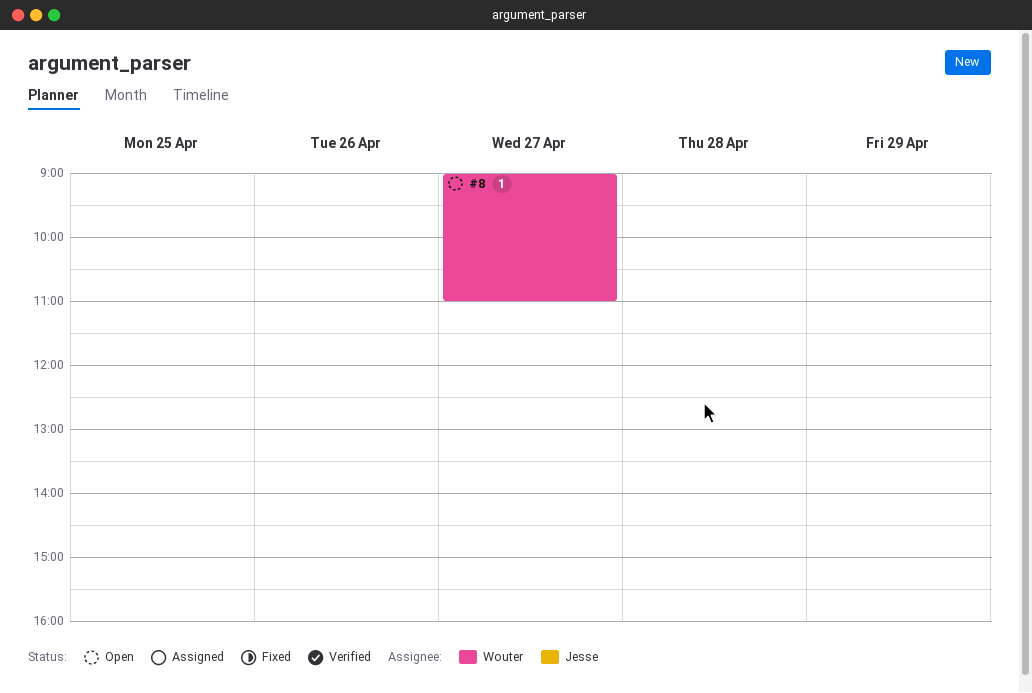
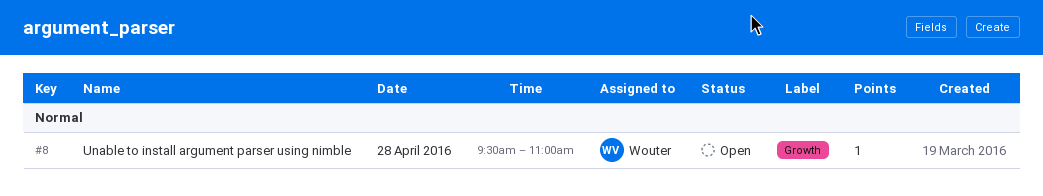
#8, day: Apr 27 -> Apr 28
#8, begins: 09:00 -> 09:30

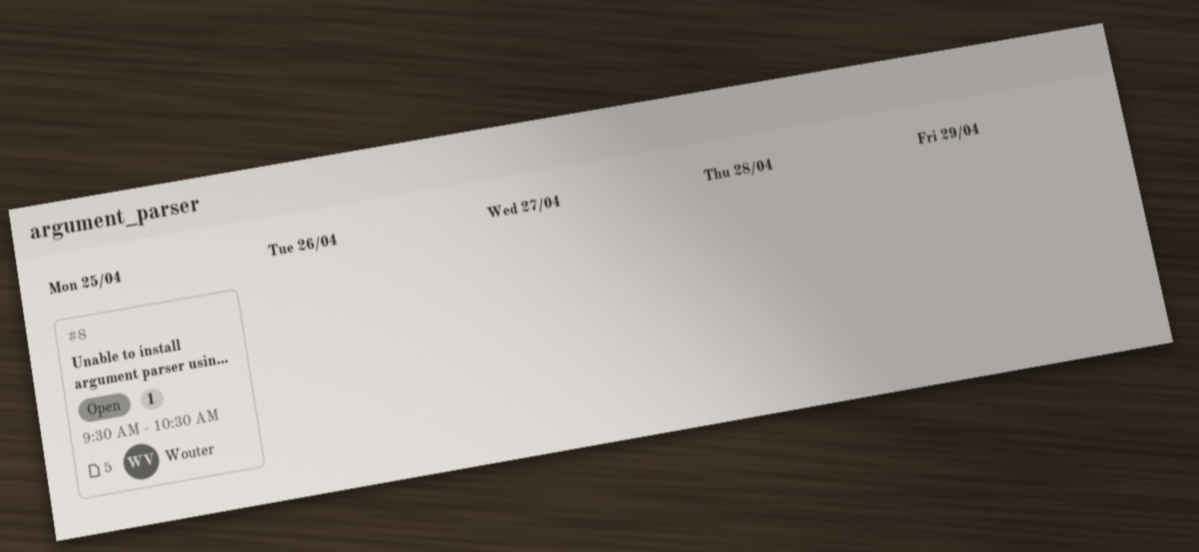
#8, day: Apr 28 -> Apr 25
#8, ends: 11:00 -> 10:30

